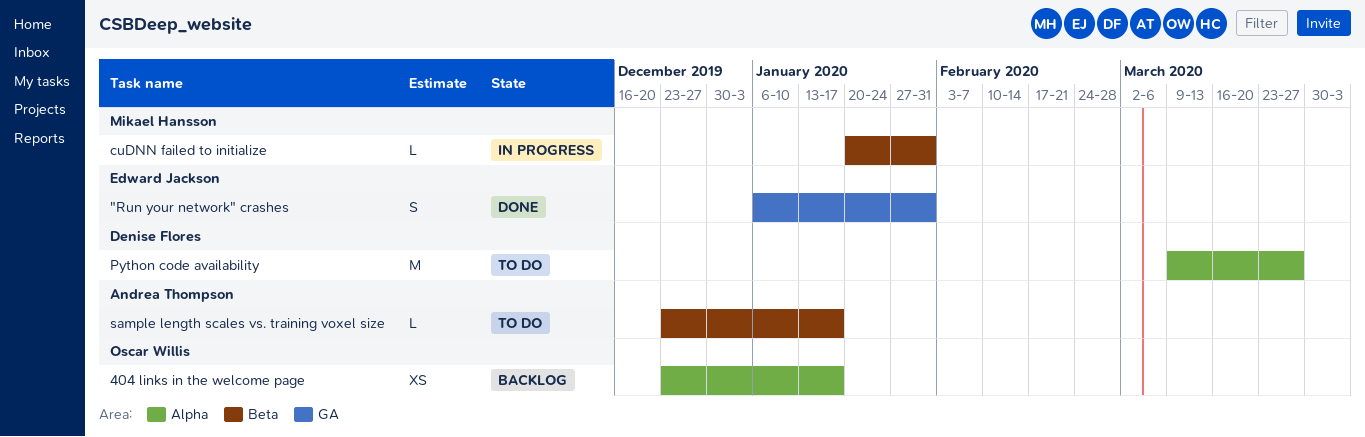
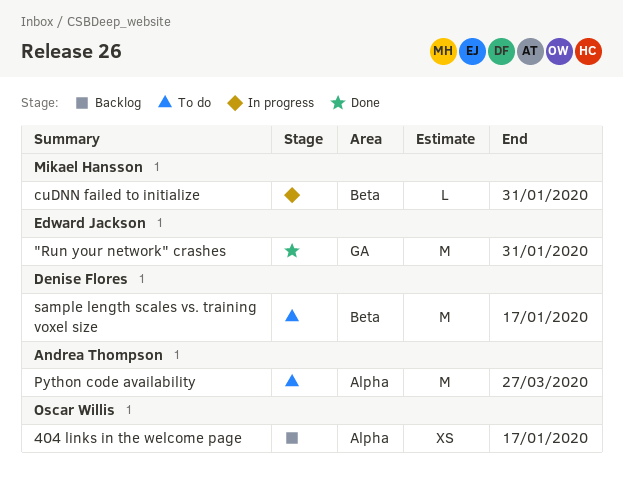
"Run your network" crashes, estimate: S -> M
Python code availability, owner: Denise Flores -> Andrea Thompson
sample length scales vs. training voxel size, owner: Andrea Thompson -> Denise Flores
sample length scales vs. training voxel size, estimate: L -> M

